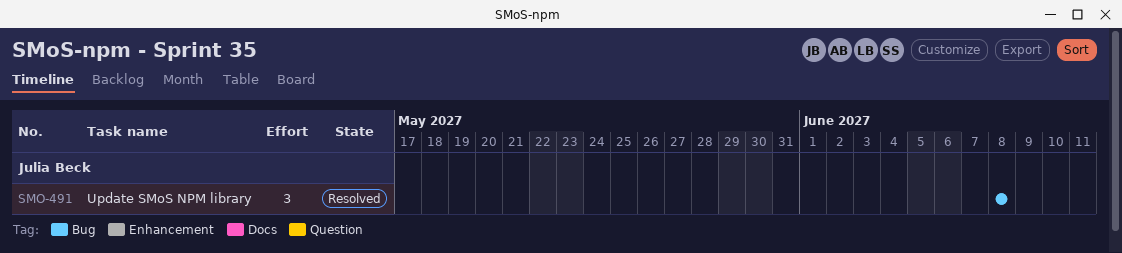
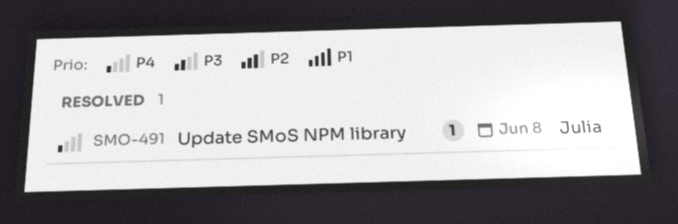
SMO-491, estimate: 3 -> 1

